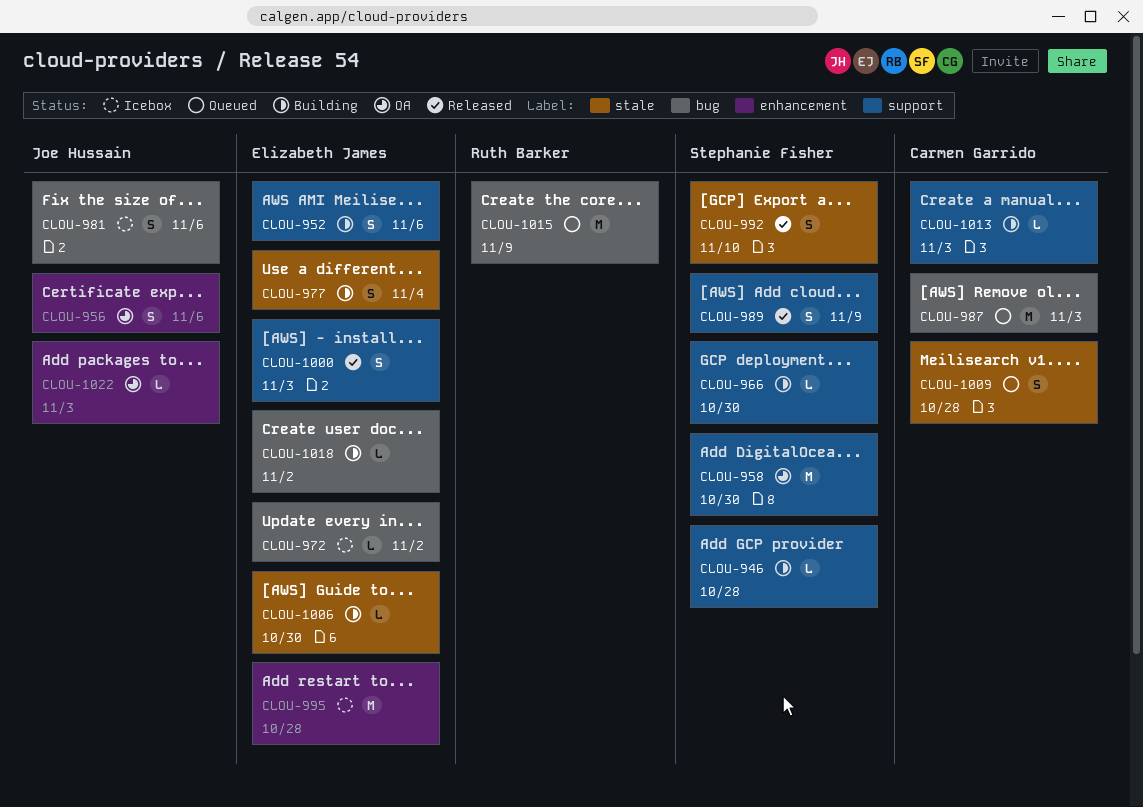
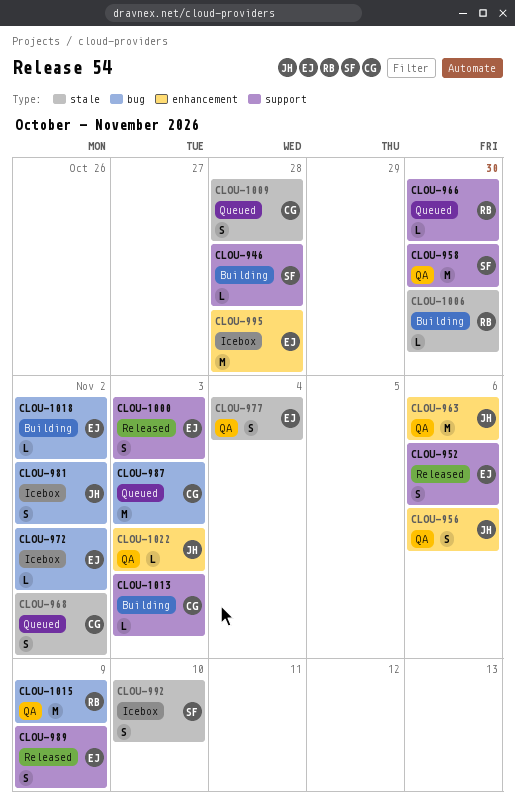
CLOU-952, status: Building -> Released
CLOU-963: none -> present
CLOU-966, status: Building -> Queued
CLOU-966, owner: Stephanie Fisher -> Ruth Barker
CLOU-968: none -> present
CLOU-977, status: Building -> QA
CLOU-981, due: Nov 6 -> Nov 2
CLOU-989, owner: Stephanie Fisher -> Elizabeth James
CLOU-992, status: Released -> Icebox
CLOU-1006, owner: Elizabeth James -> Ruth Barker
CLOU-1015, status: Queued -> QA

